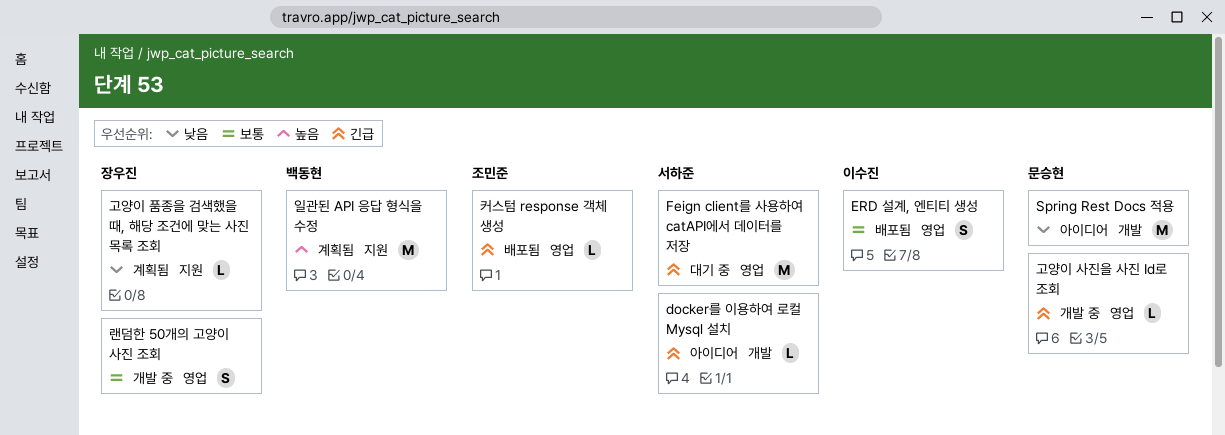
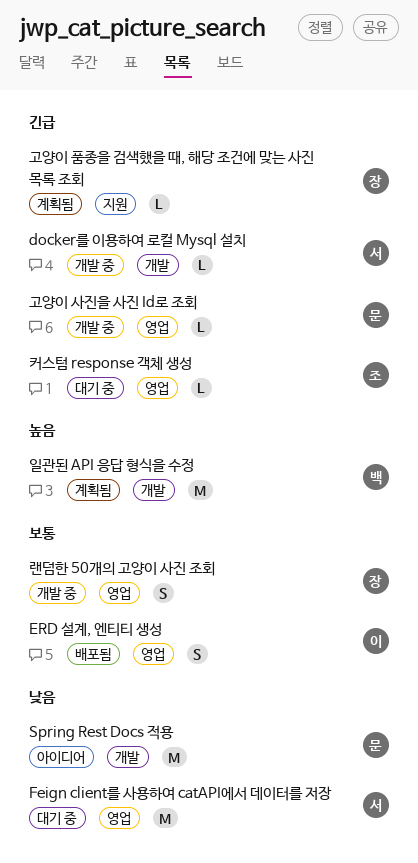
docker를 이용하여 로컬 Mysql 설치, status: 아이디어 -> 개발 중
Feign client를 사용하여 catAPI에서 데이터를 저장, priority: 긴급 -> 낮음
고양이 품종을 검색했을 때, 해당 조건에 맞는 사진 목록 조회, priority: 낮음 -> 긴급
일관된 API 응답 형식을 수정, label: 지원 -> 개발
커스텀 response 객체 생성, status: 배포됨 -> 대기 중

